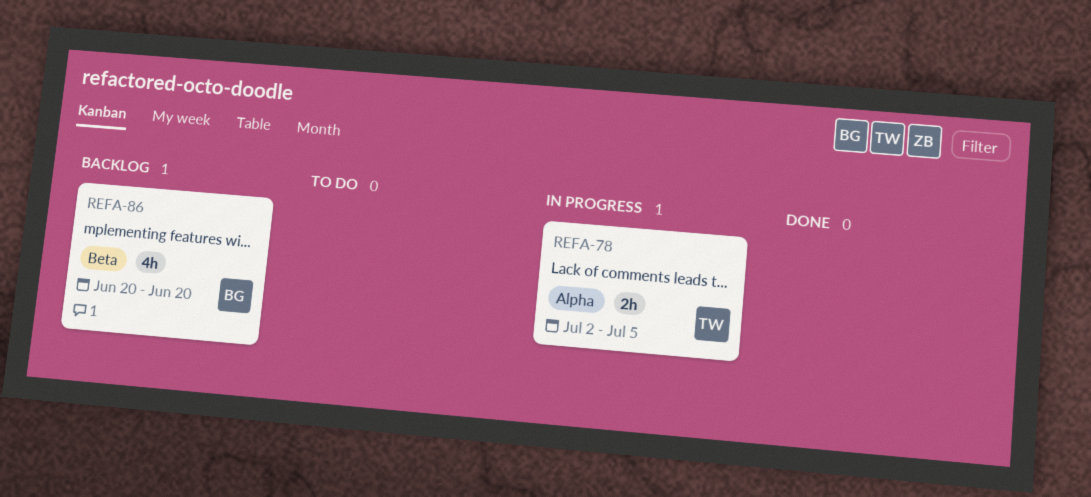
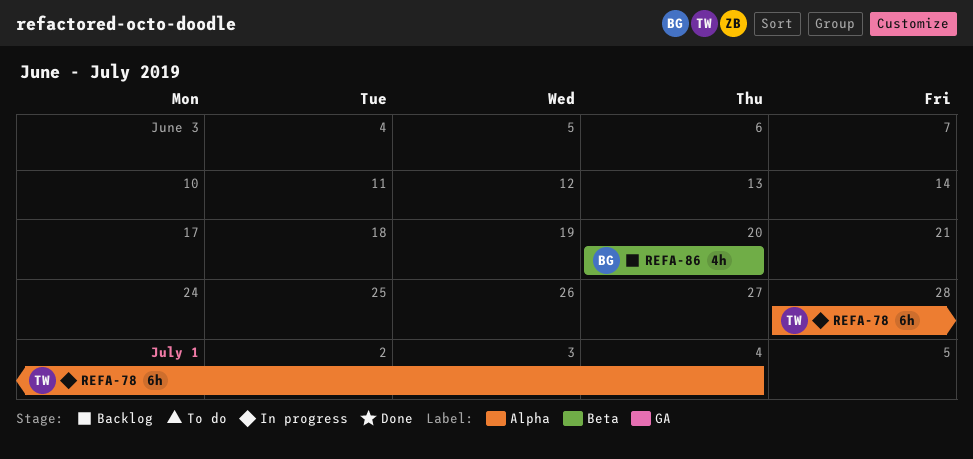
REFA-78, estimate: 2h -> 6h
REFA-78, start: Jul 2 -> Jun 28
REFA-78, due: Jul 5 -> Jul 4

